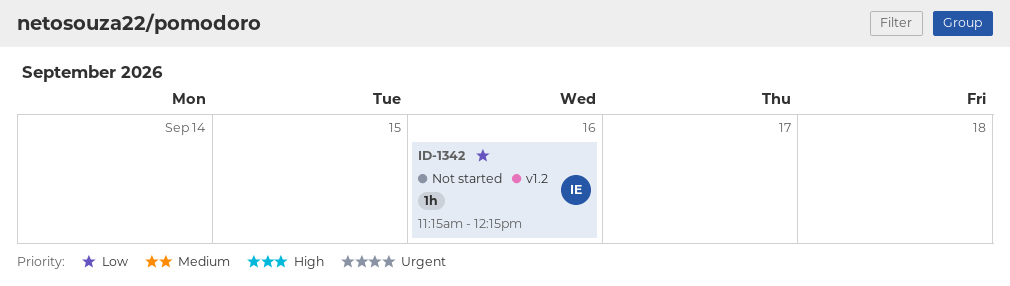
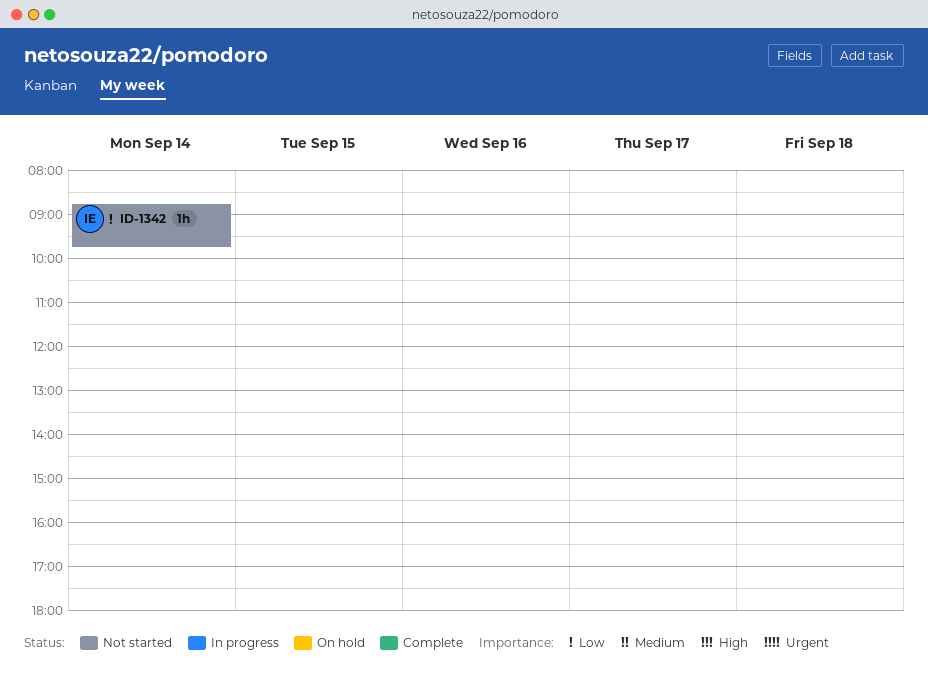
ID-1342, day: Sep 16 -> Sep 14
ID-1342, begins: 11:15 -> 08:45
ID-1342, ends: 12:15 -> 09:45

